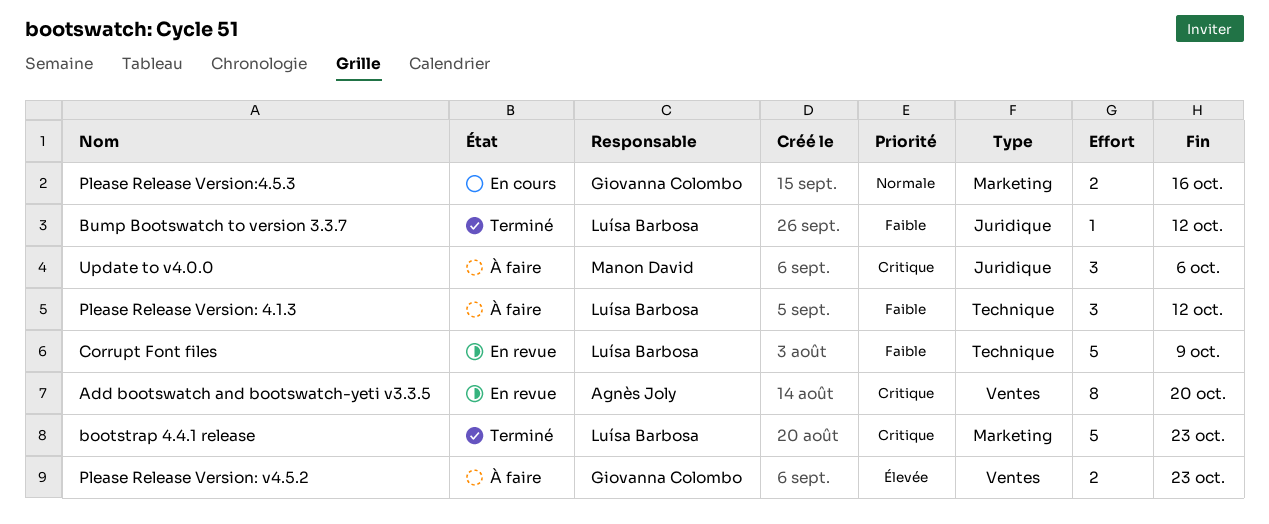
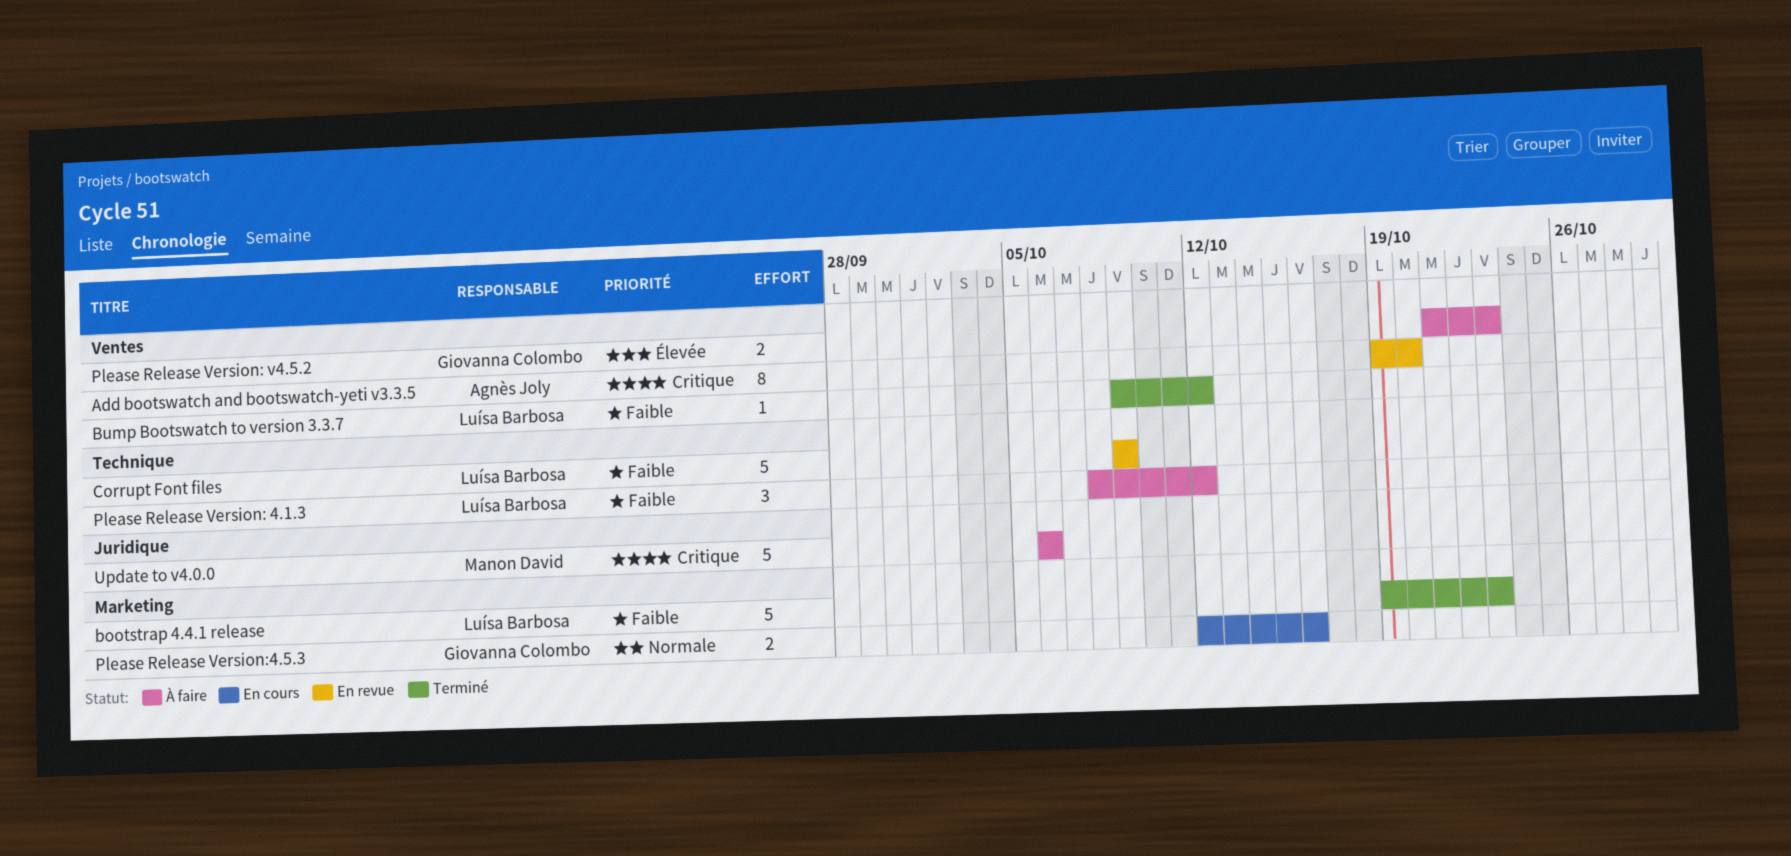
bootstrap 4.4.1 release, priority: Critique -> Faible
Bump Bootswatch to version 3.3.7, label: Juridique -> Ventes
Update to v4.0.0, estimate: 3 -> 5

